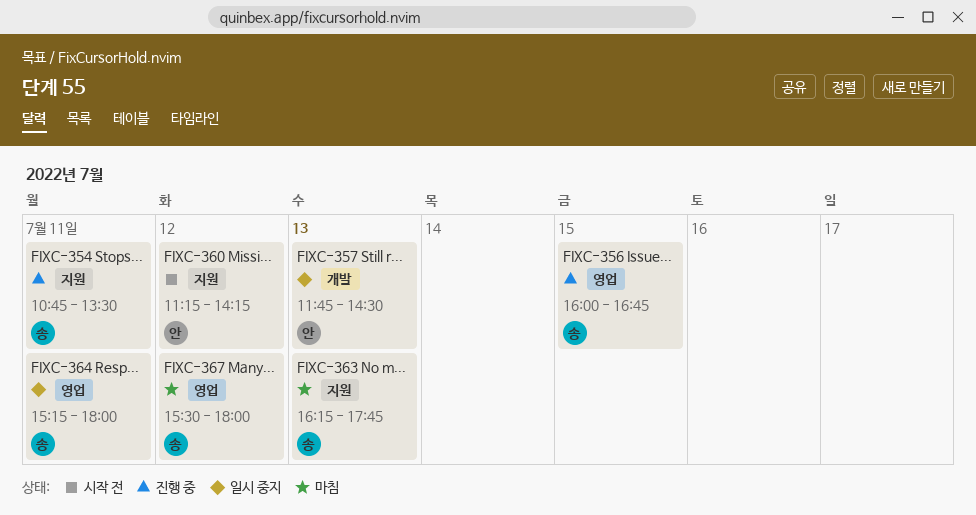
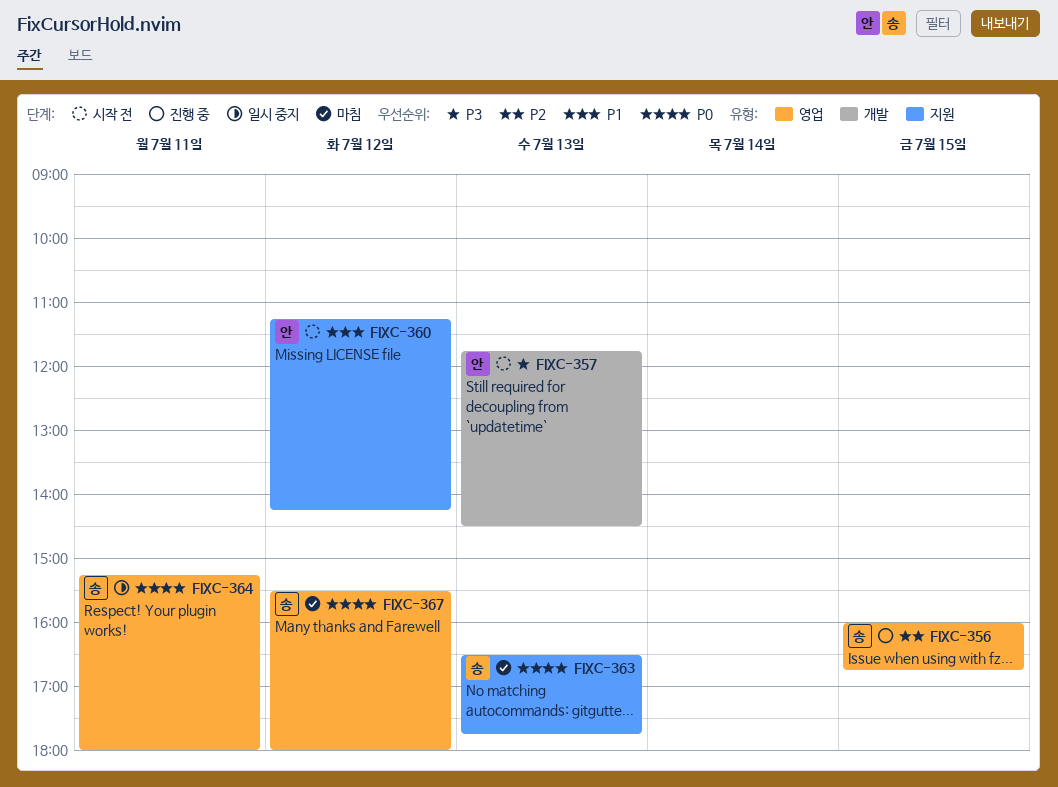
FIXC-354: present -> none
FIXC-357, status: 일시 중지 -> 시작 전
FIXC-363, begins: 16:15 -> 16:30

